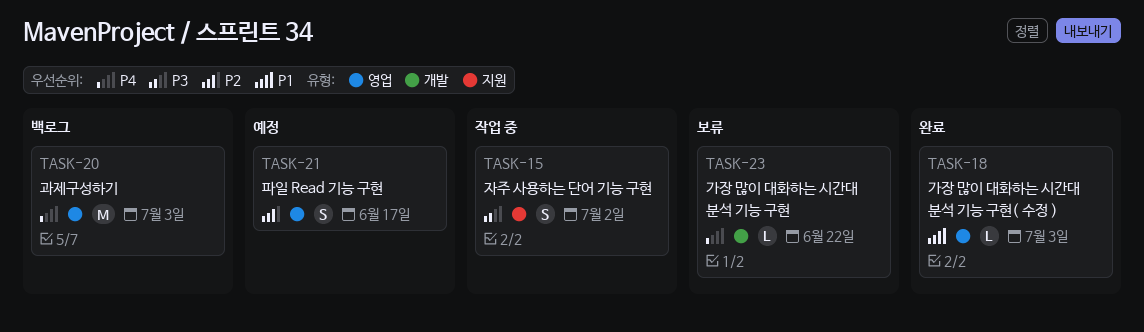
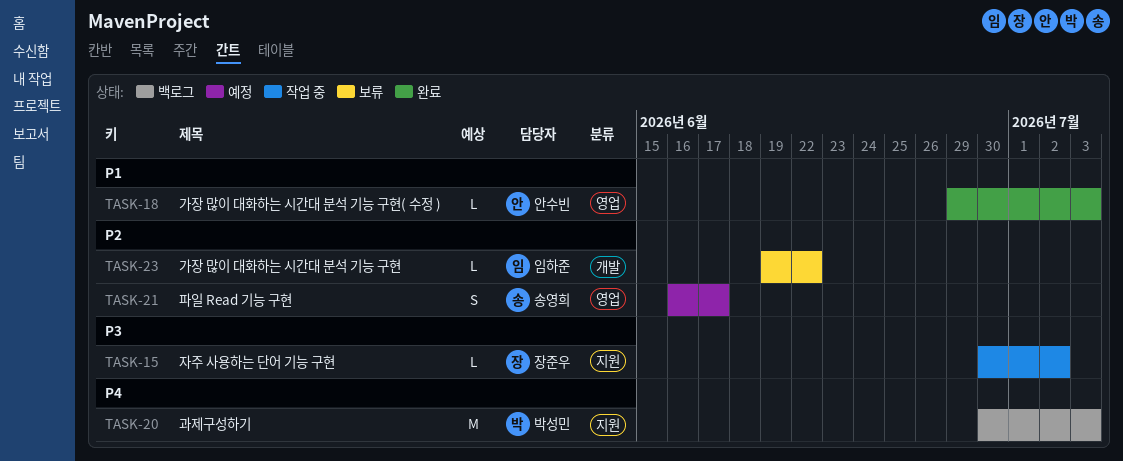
TASK-15, estimate: S -> L
TASK-20, label: 영업 -> 지원
TASK-23, priority: P4 -> P2

